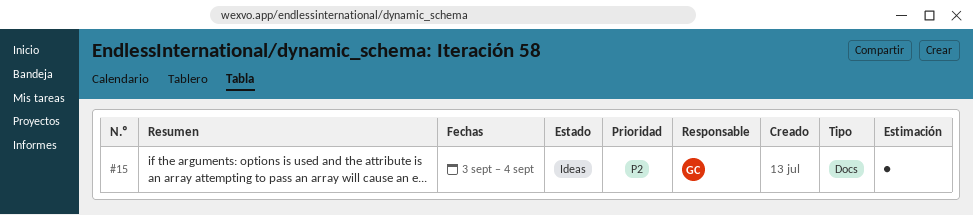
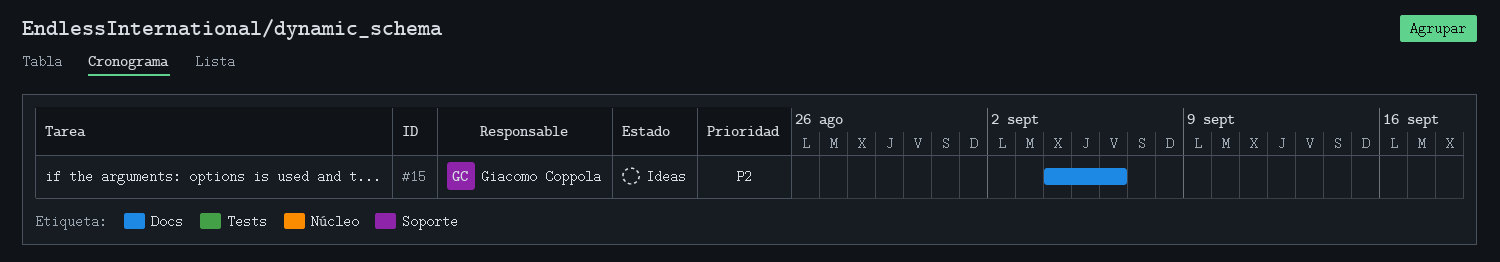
#15, start: Sep 3 -> Sep 4
#15, due: Sep 4 -> Sep 6

